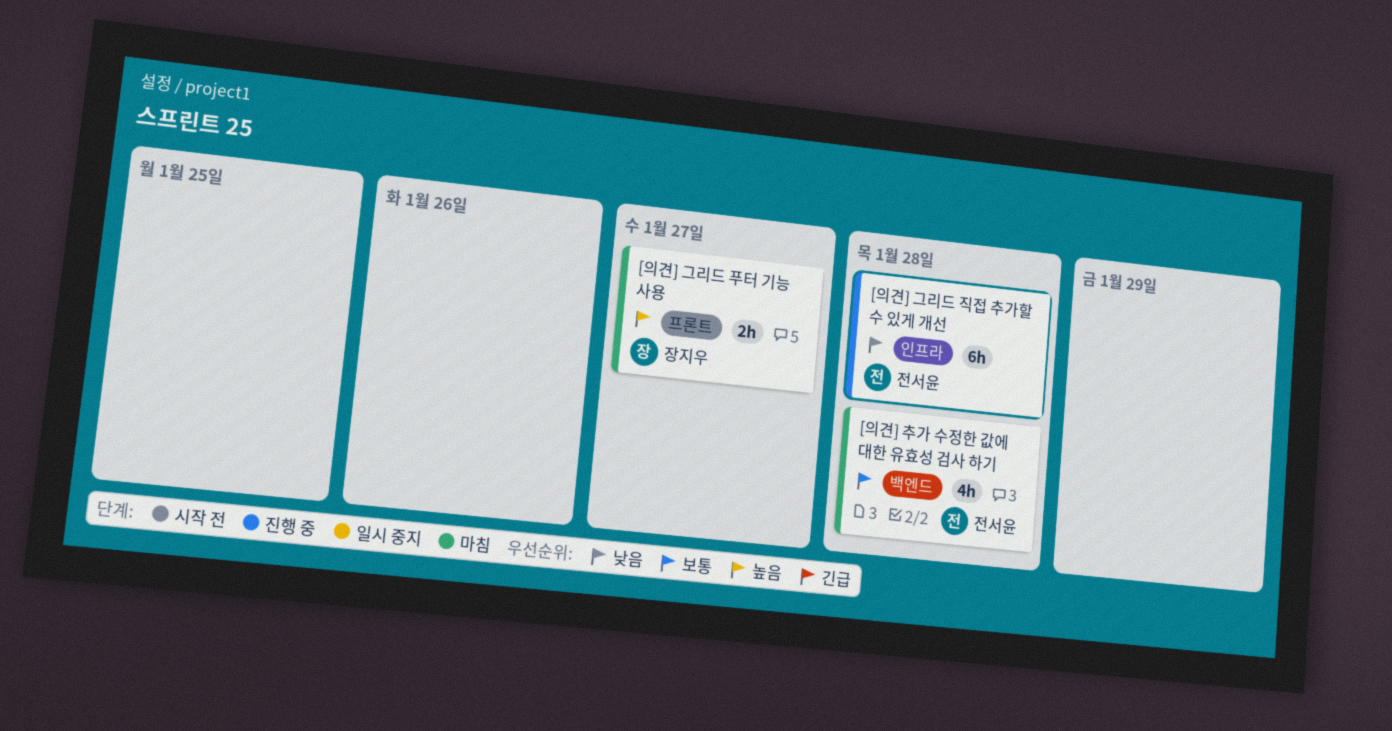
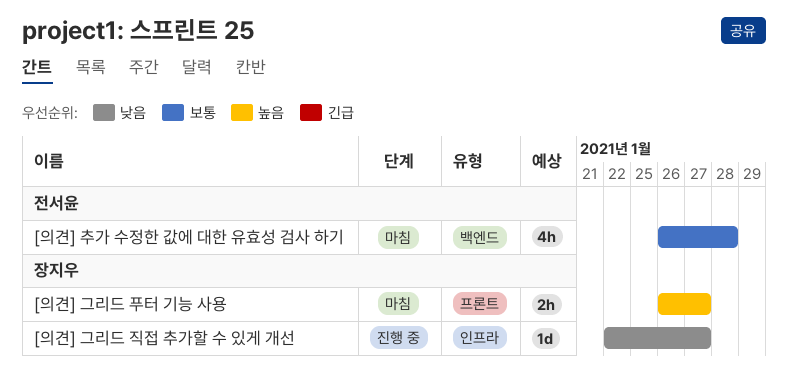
[의견] 그리드 직접 추가할 수 있게 개선, owner: 전서윤 -> 장지우
[의견] 그리드 직접 추가할 수 있게 개선, estimate: 6h -> 1d
[의견] 그리드 직접 추가할 수 있게 개선, due: Jan 28 -> Jan 27

